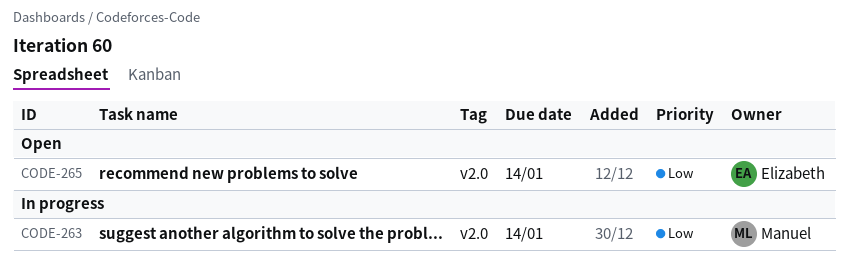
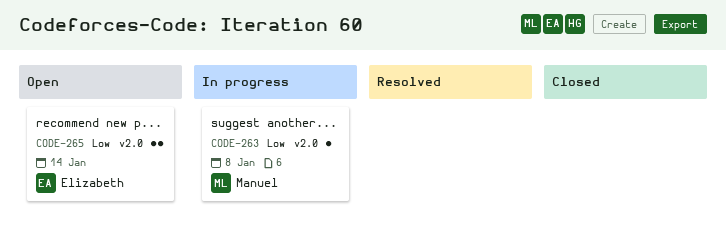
CODE-263, due: Jan 14 -> Jan 8

